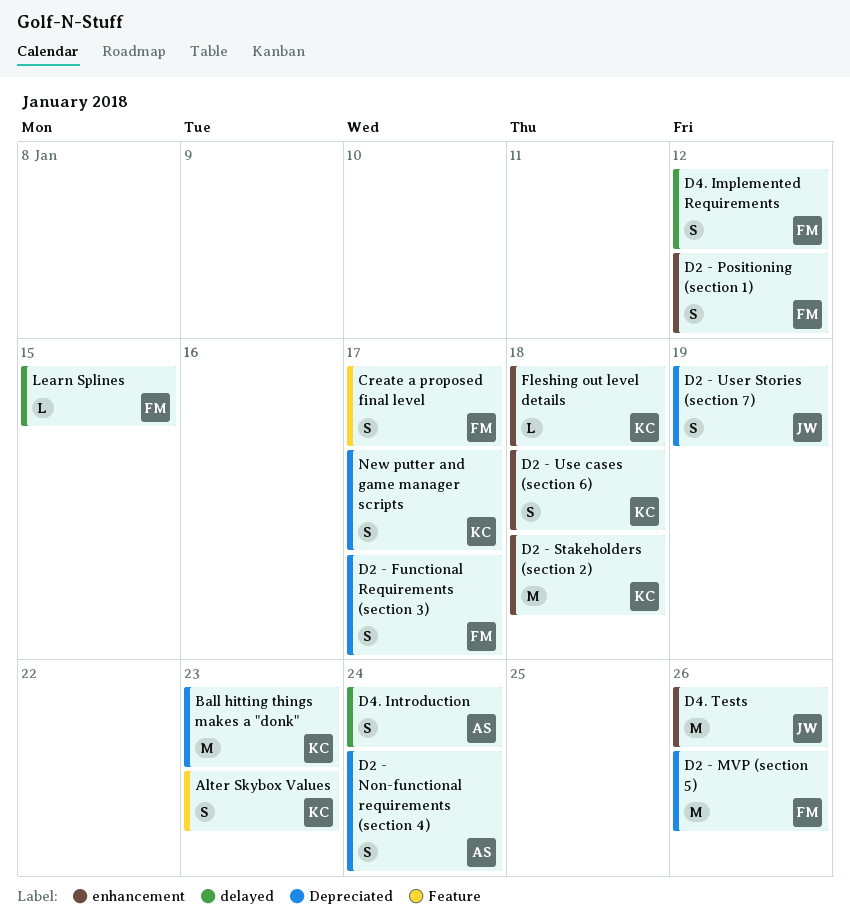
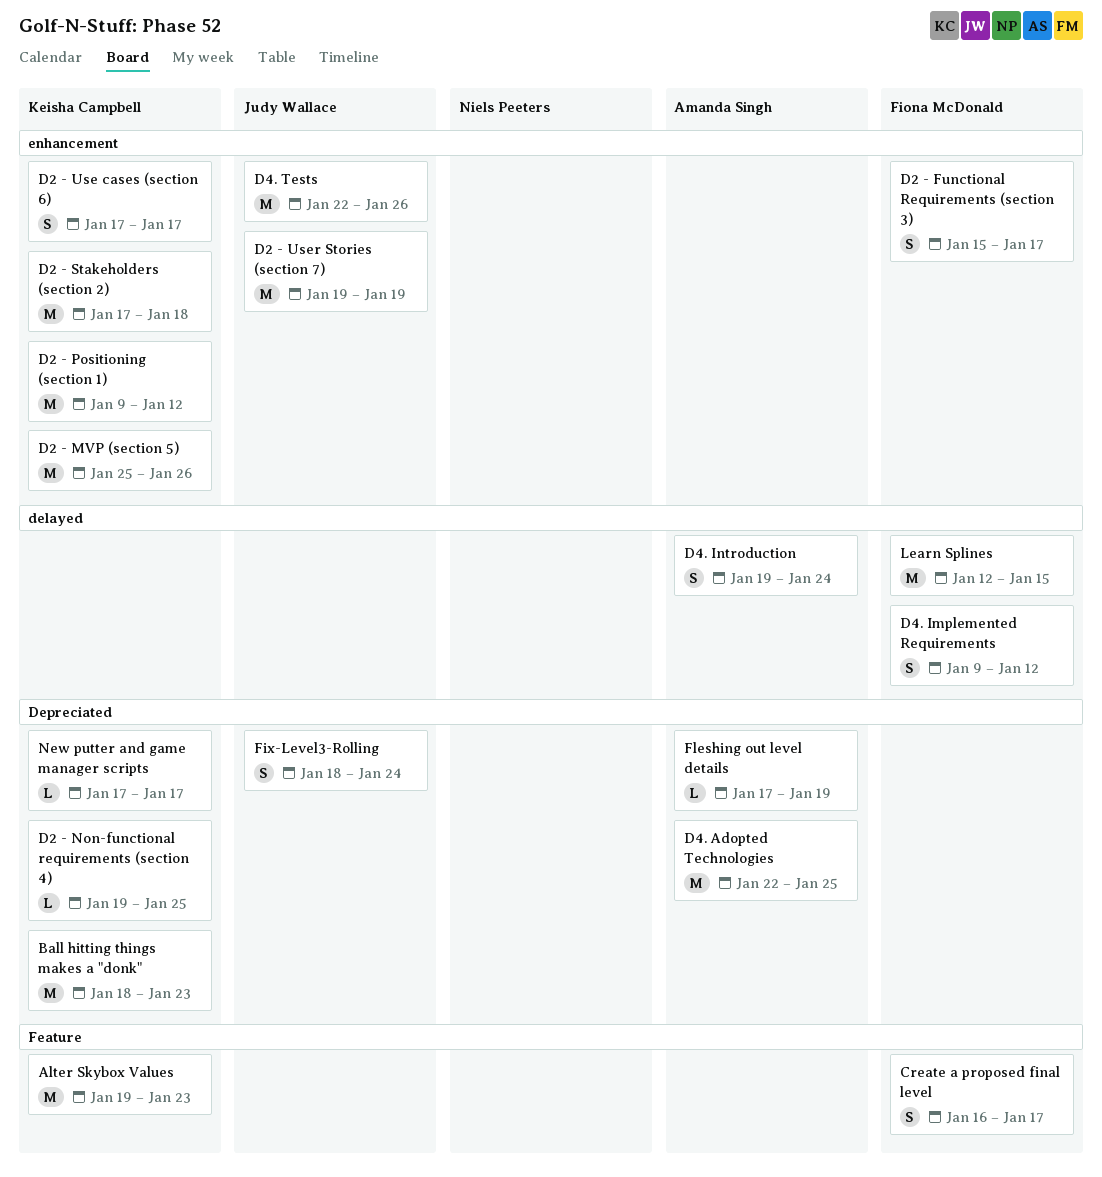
Alter Skybox Values, estimate: S -> M
D2 - Functional Requirements (section 3), label: Depreciated -> enhancement
D2 - MVP (section 5), owner: Fiona McDonald -> Keisha Campbell
D2 - MVP (section 5), label: Depreciated -> enhancement
D2 - Non-functional requirements (section 4), owner: Amanda Singh -> Keisha Campbell
D2 - Non-functional requirements (section 4), estimate: S -> L
D2 - Non-functional requirements (section 4), due: Jan 24 -> Jan 25
D2 - Positioning (section 1), owner: Fiona McDonald -> Keisha Campbell
D2 - Positioning (section 1), estimate: S -> M
D2 - Use cases (section 6), due: Jan 18 -> Jan 17
D2 - User Stories (section 7), label: Depreciated -> enhancement
D2 - User Stories (section 7), estimate: S -> M
D4. Adopted Technologies: none -> present
Fix-Level3-Rolling: none -> present
Fleshing out level details, owner: Keisha Campbell -> Amanda Singh
Fleshing out level details, label: enhancement -> Depreciated
Fleshing out level details, due: Jan 18 -> Jan 19
Learn Splines, estimate: L -> M
New putter and game manager scripts, estimate: S -> L

